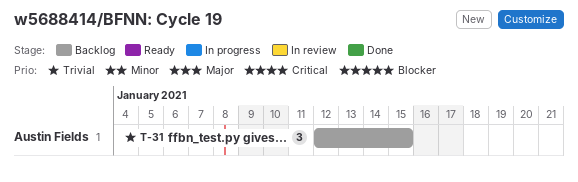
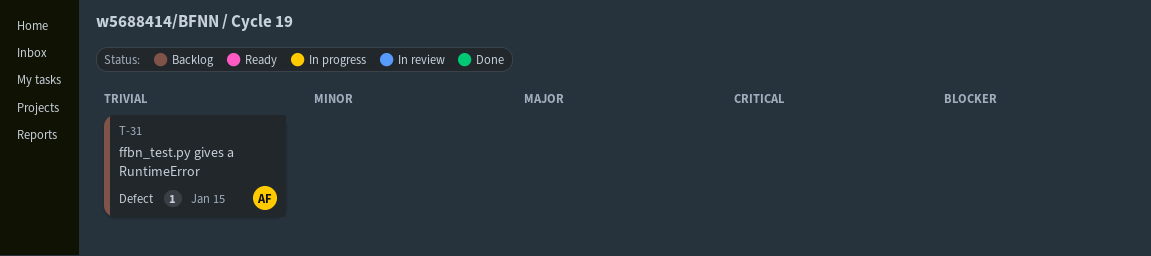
T-31, estimate: 3 -> 1

